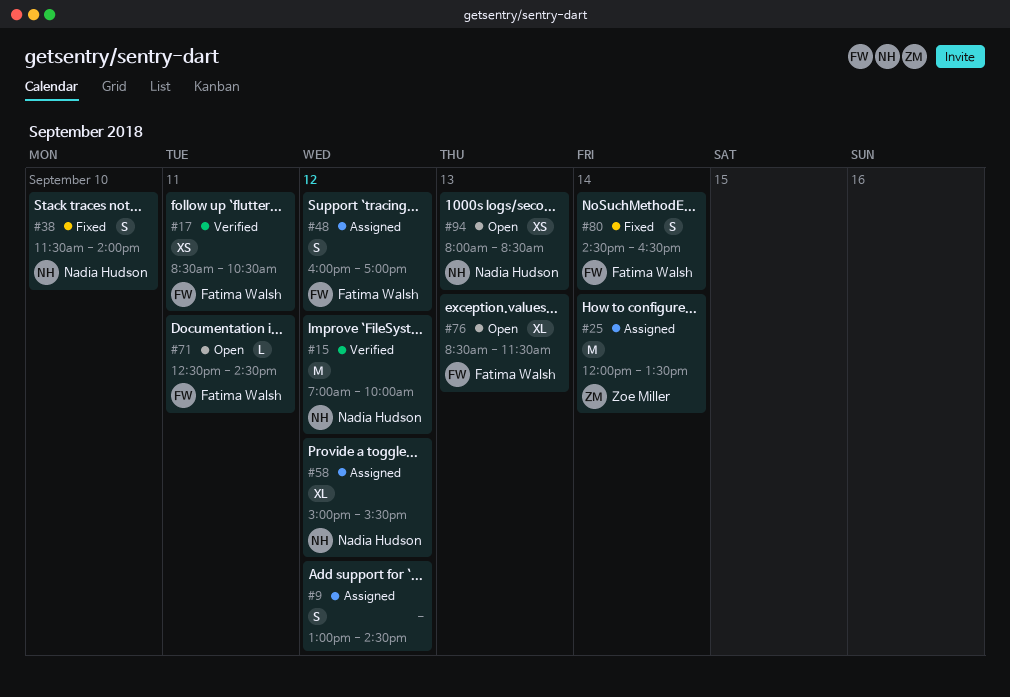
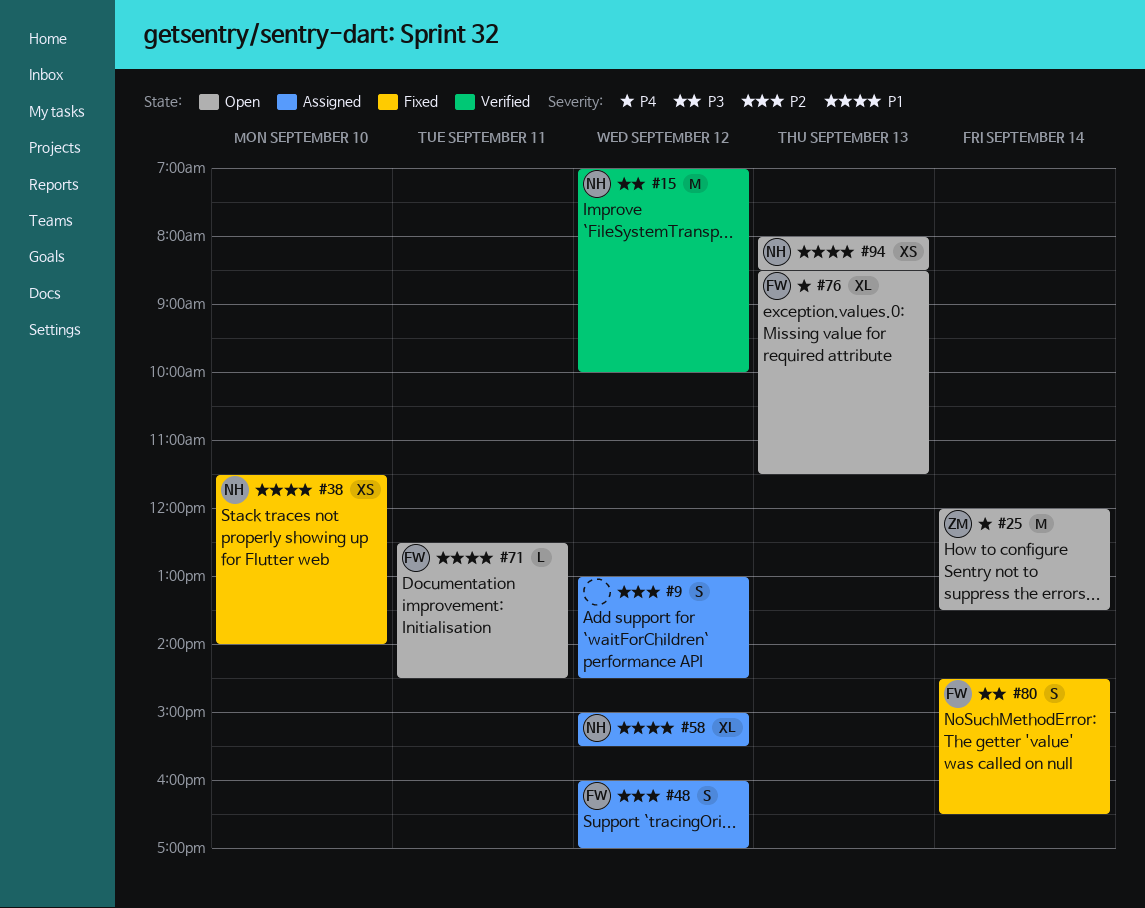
#17: present -> none
#25, status: Assigned -> Open
#38, estimate: S -> XS

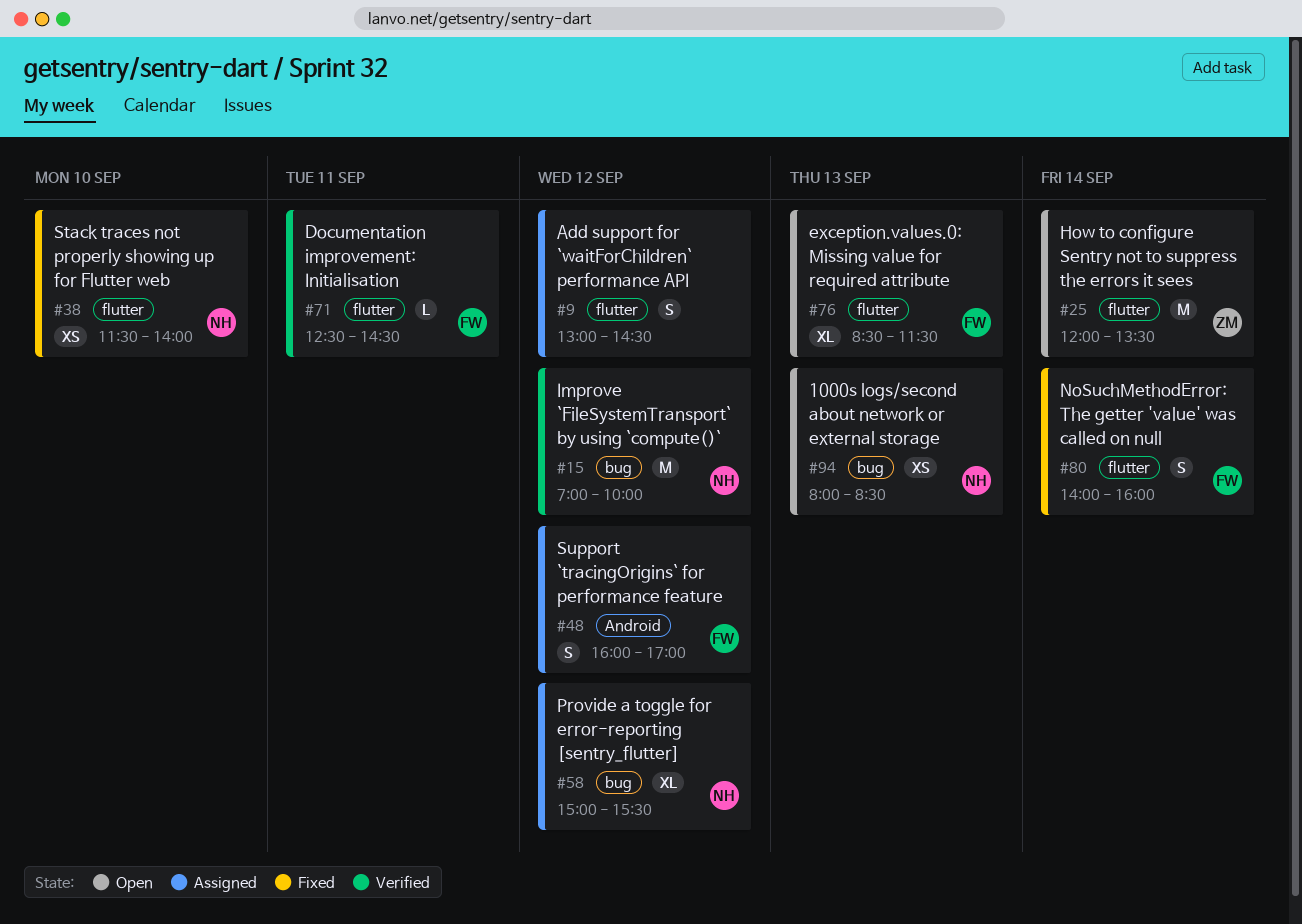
#71, status: Open -> Verified
#80, begins: 14:30 -> 14:00
#80, ends: 16:30 -> 16:00

